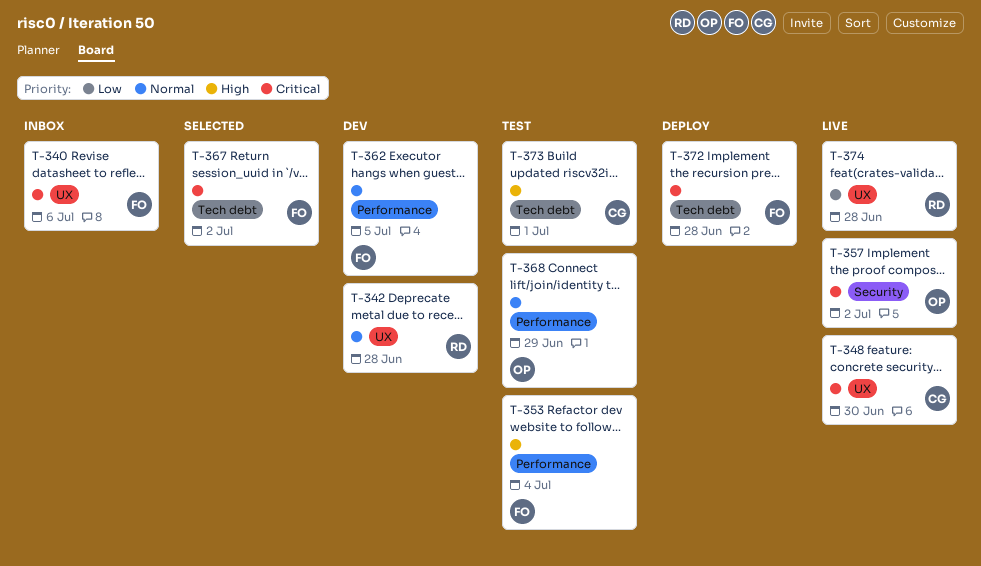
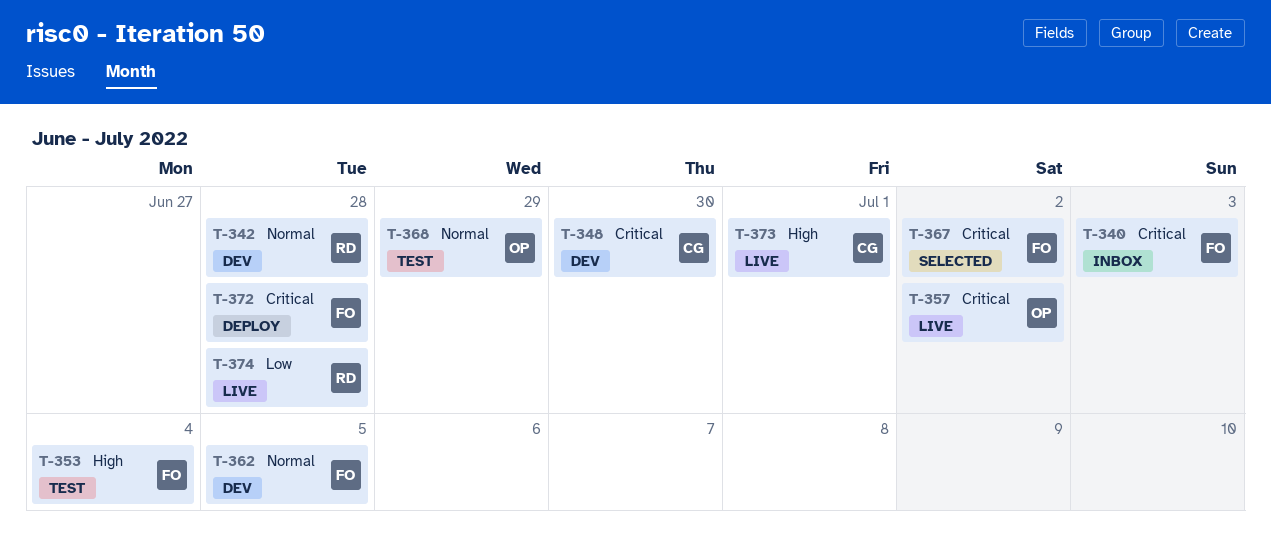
T-340, due: Jul 6 -> Jul 3
T-348, status: Live -> Dev
T-373, status: Test -> Live

